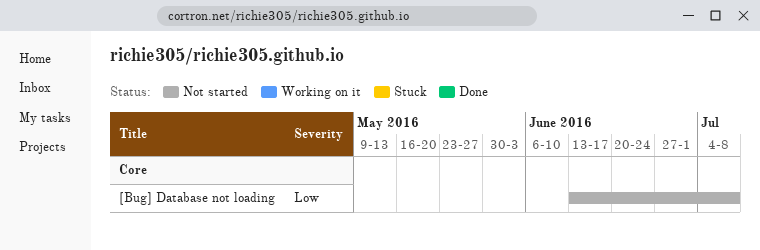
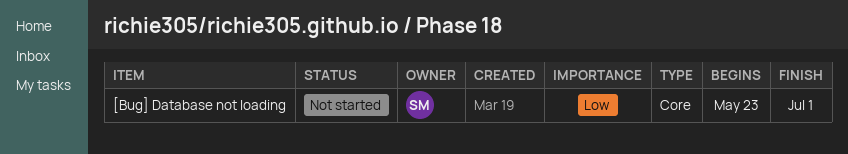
[Bug] Database not loading, start: Jun 13 -> May 23
[Bug] Database not loading, due: Jul 8 -> Jul 1

